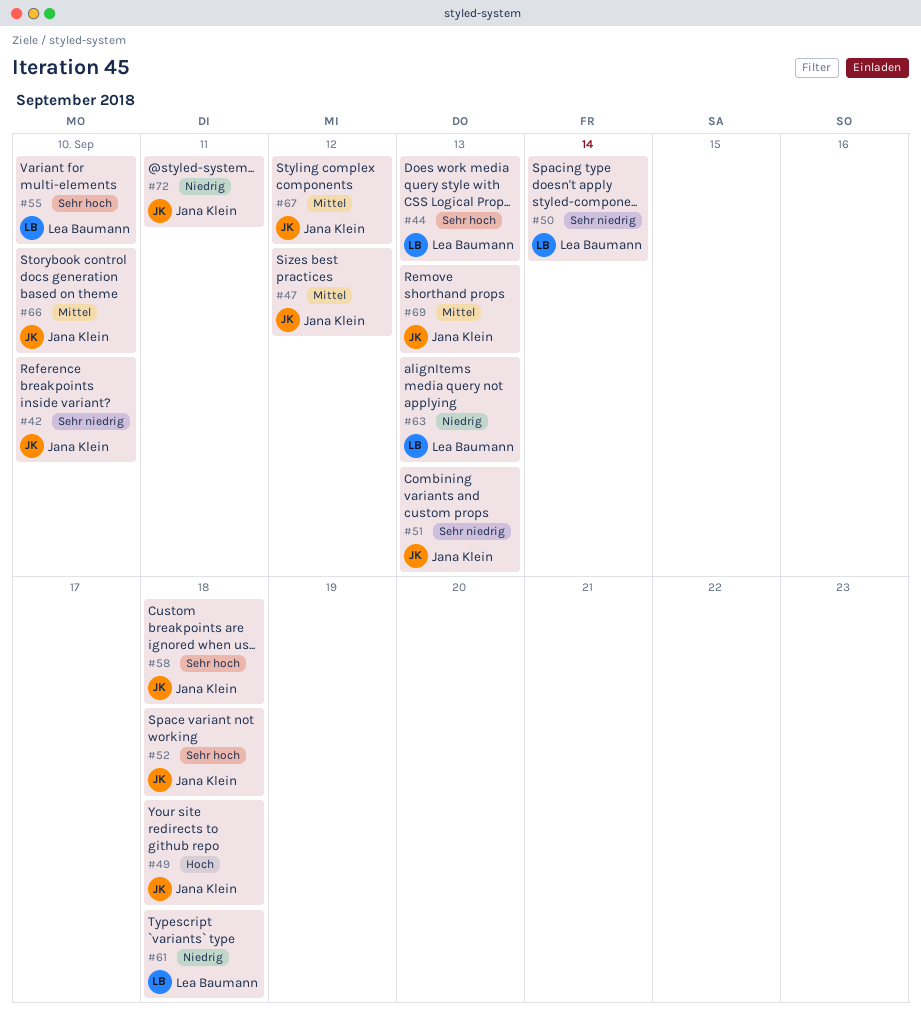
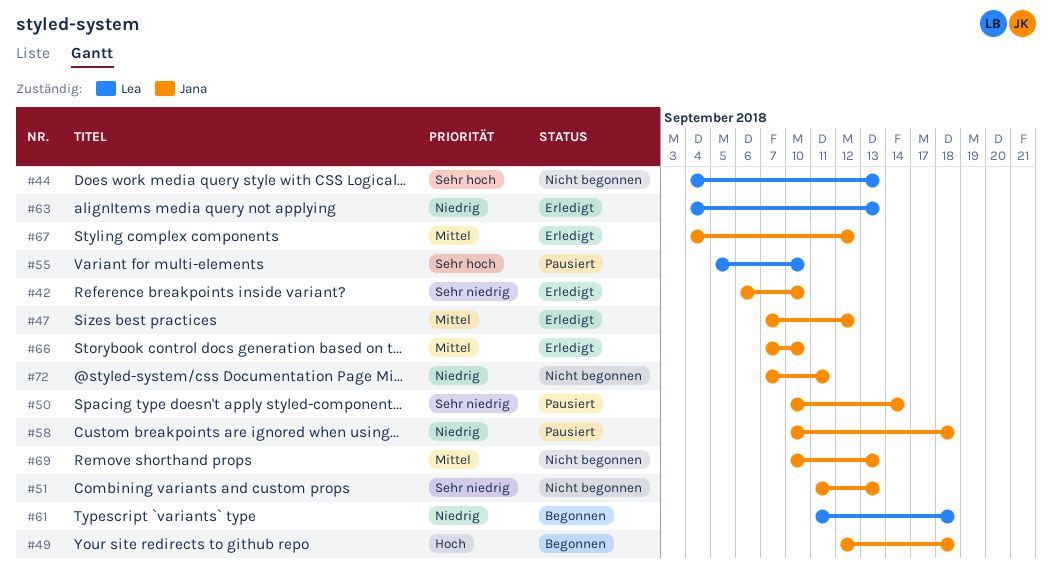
#50, owner: Lea Baumann -> Jana Klein
#52: present -> none
#58, priority: Sehr hoch -> Niedrig

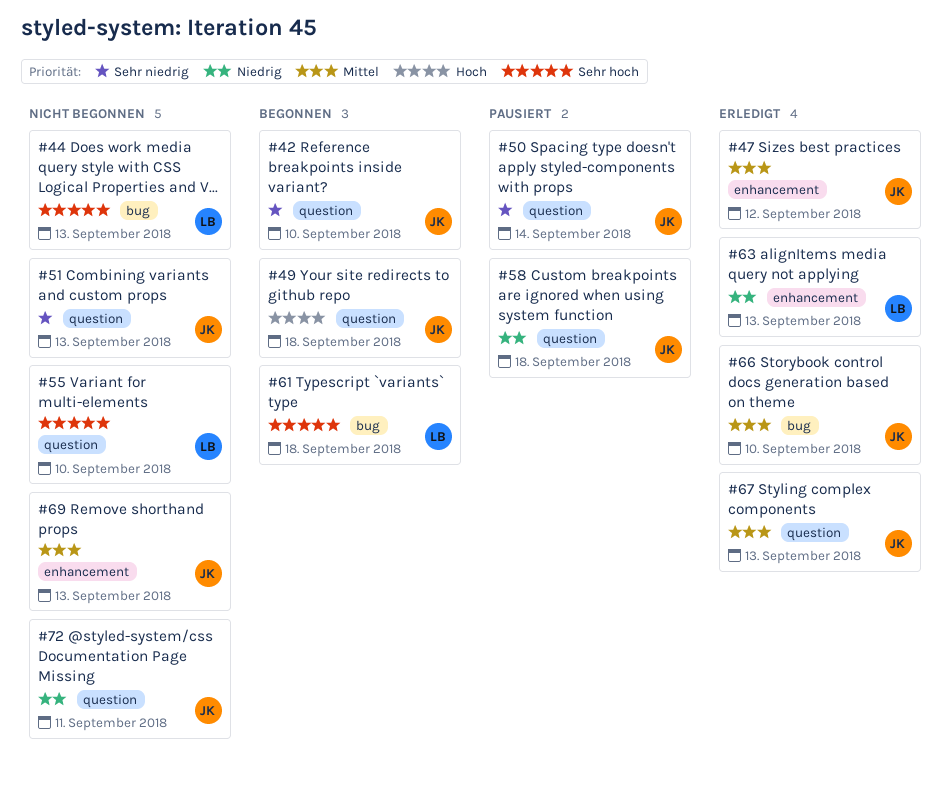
#42, status: Erledigt -> Begonnen
#55, status: Pausiert -> Nicht begonnen
#61, priority: Niedrig -> Sehr hoch
#67, due: Sep 12 -> Sep 13

